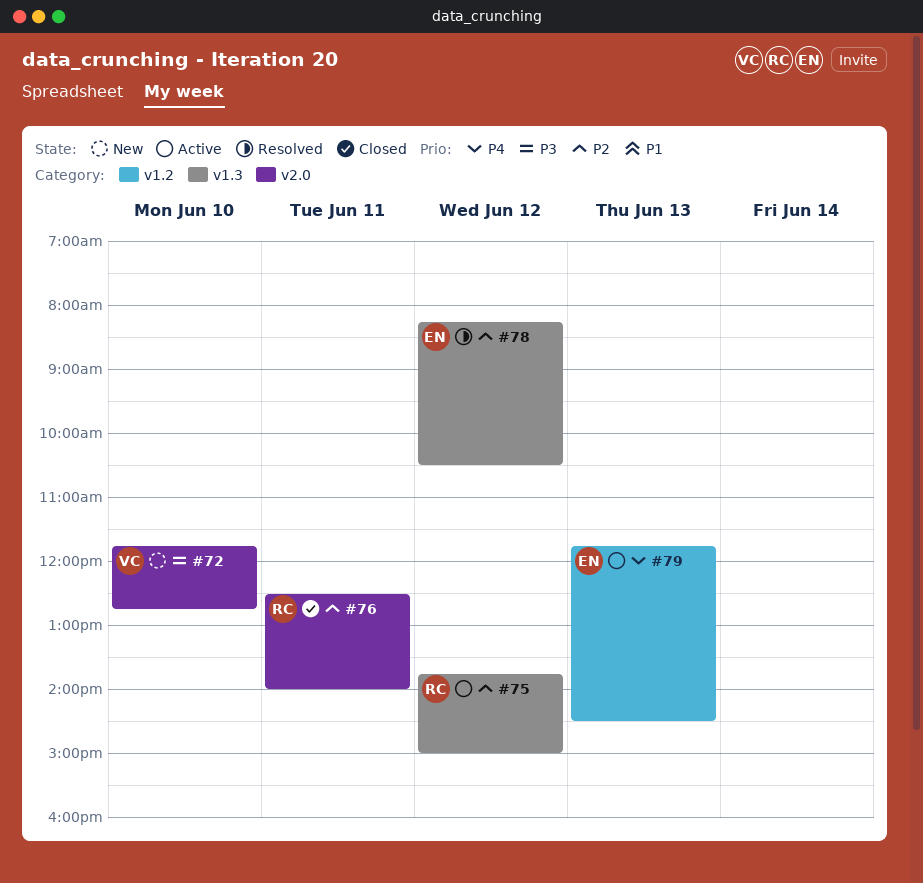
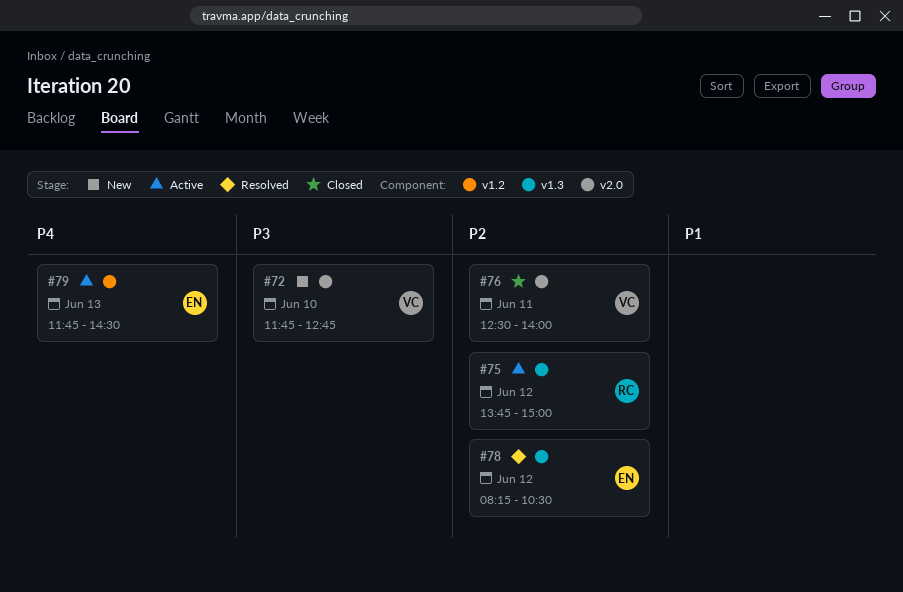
#76, owner: RC -> VC

